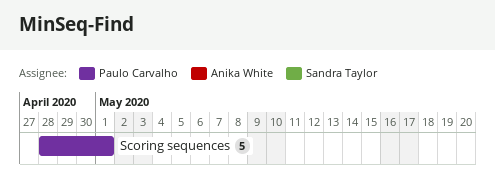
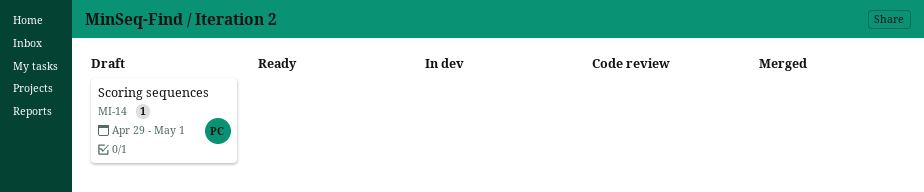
Scoring sequences, estimate: 5 -> 1
Scoring sequences, start: Apr 28 -> Apr 29

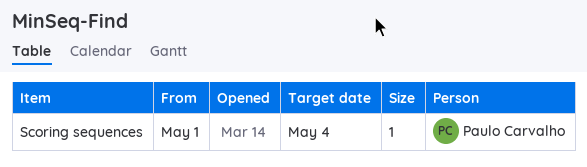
Scoring sequences, start: Apr 29 -> May 1
Scoring sequences, due: May 1 -> May 4

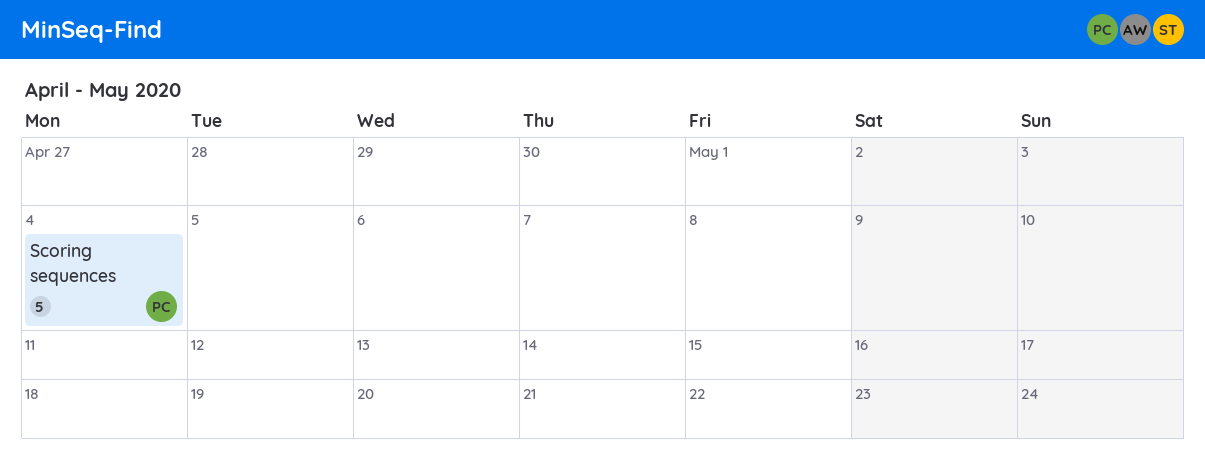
Scoring sequences, estimate: 1 -> 5

